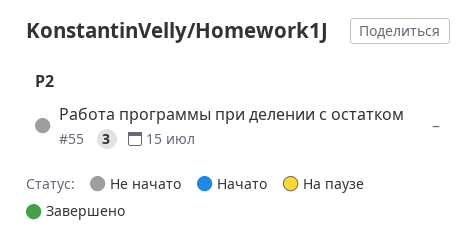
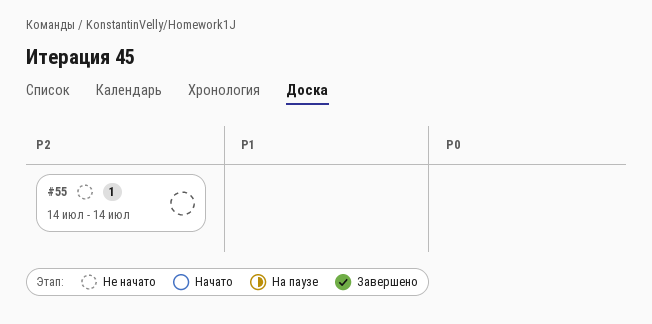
#55, estimate: 3 -> 1
#55, due: Jul 15 -> Jul 14

